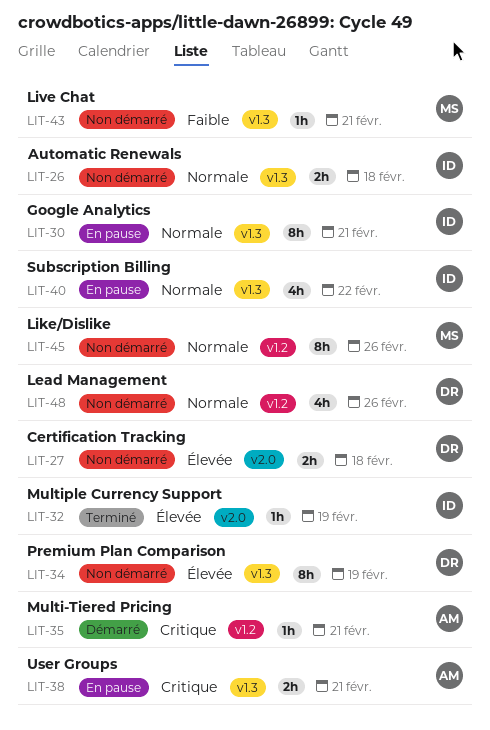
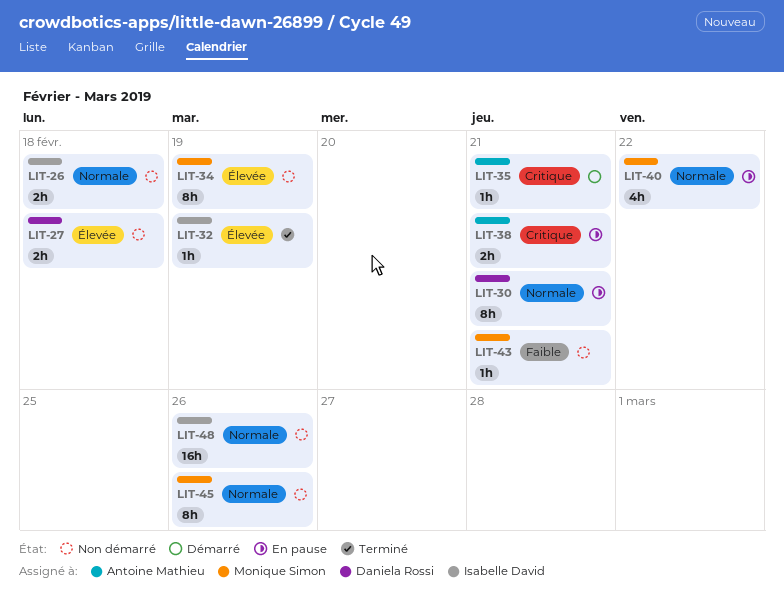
LIT-30, owner: Isabelle David -> Daniela Rossi
LIT-34, owner: Daniela Rossi -> Monique Simon
LIT-40, owner: Isabelle David -> Monique Simon
LIT-48, owner: Daniela Rossi -> Isabelle David
LIT-48, estimate: 4h -> 16h

